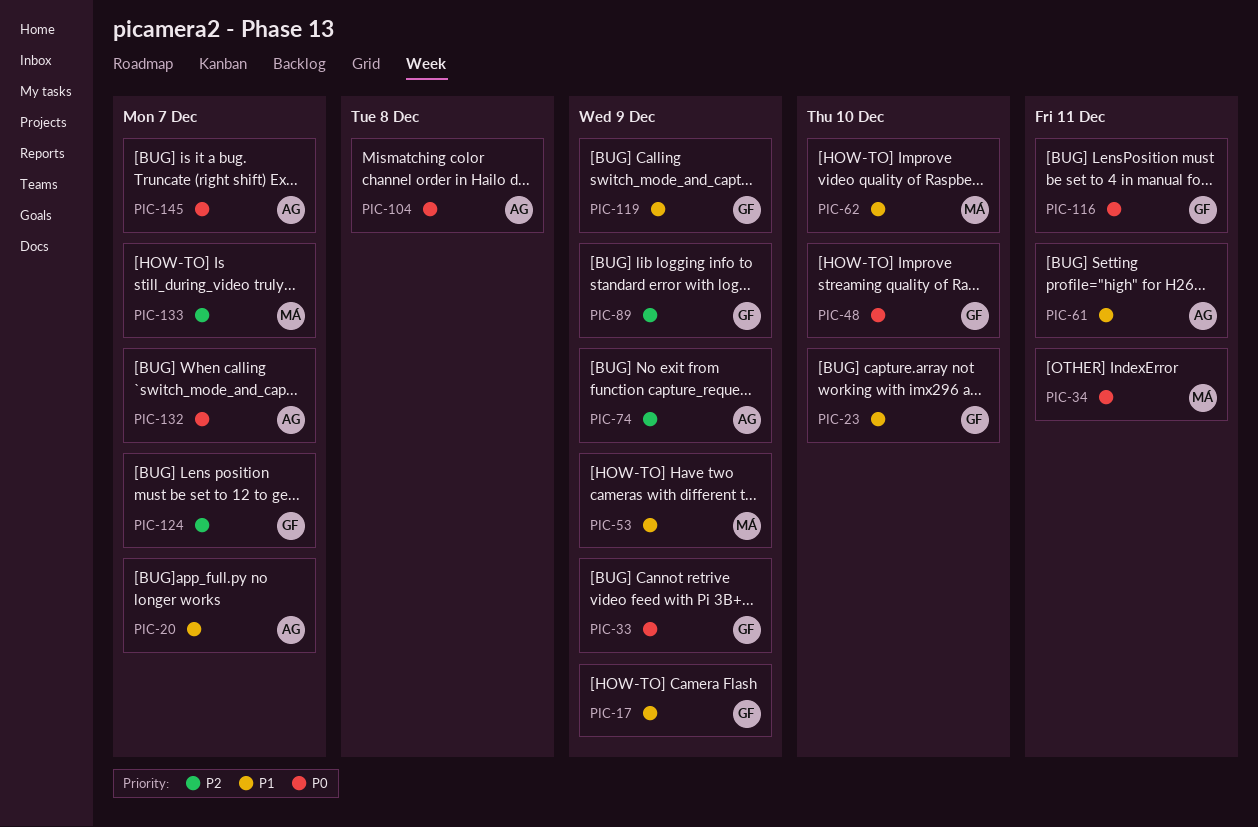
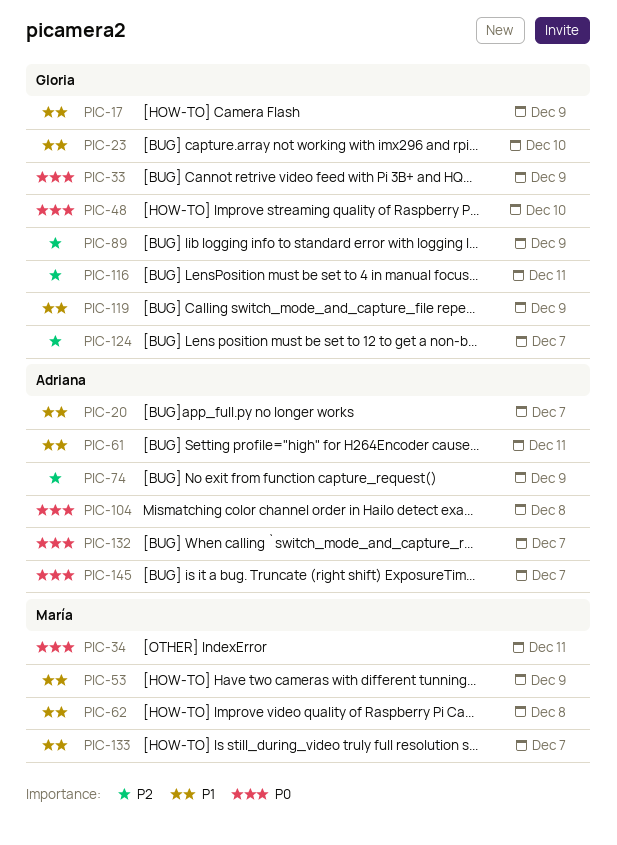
PIC-62, due: Dec 10 -> Dec 8
PIC-116, priority: P0 -> P2
PIC-133, priority: P2 -> P1

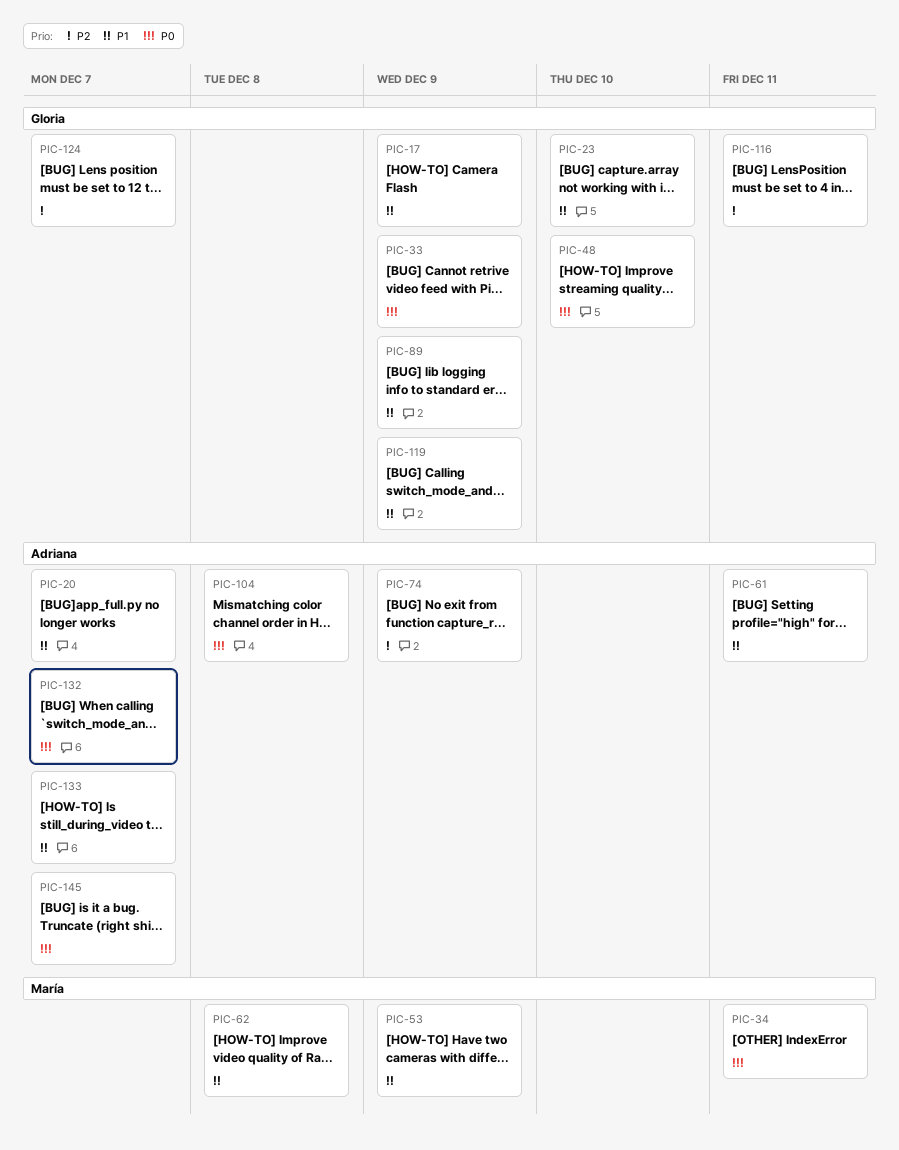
PIC-89, priority: P2 -> P1
PIC-133, owner: María -> Adriana

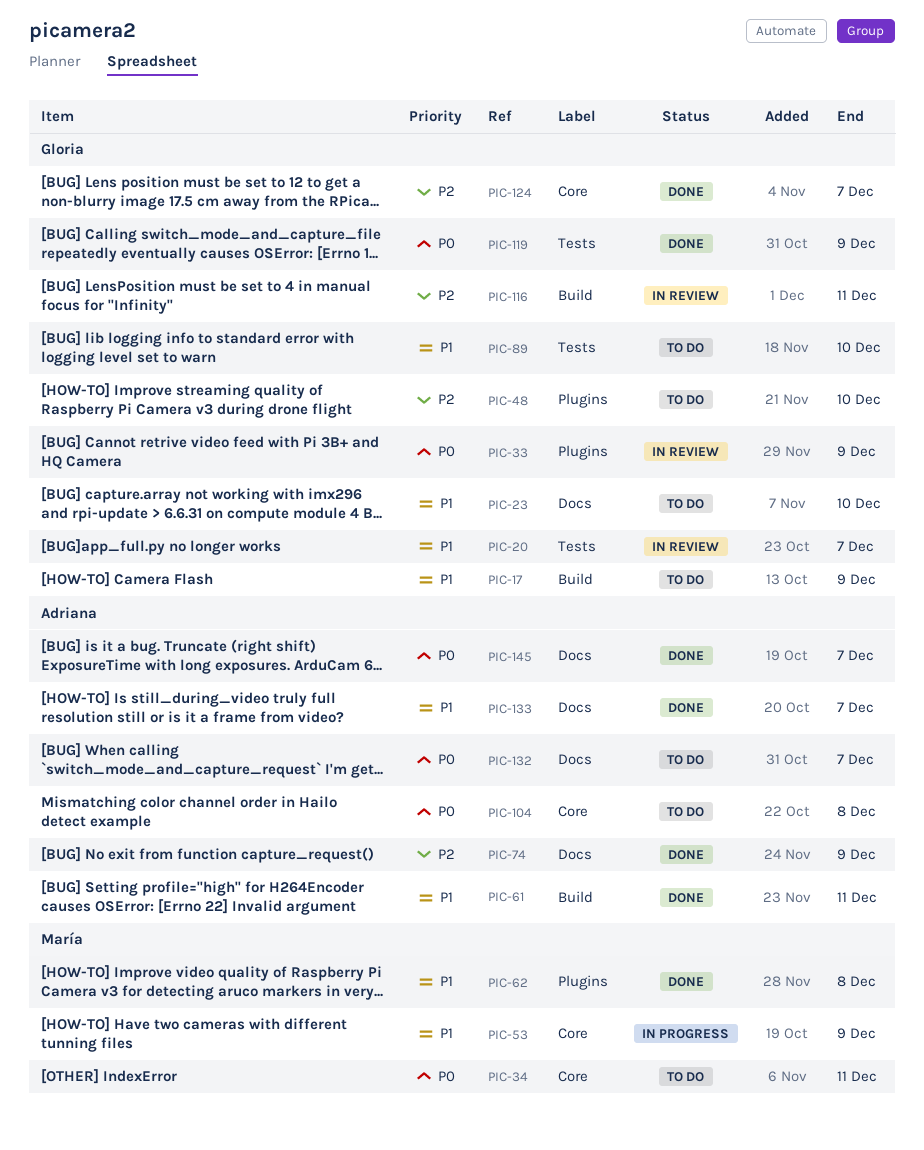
PIC-20, owner: Adriana -> Gloria
PIC-48, priority: P0 -> P2
PIC-89, due: Dec 9 -> Dec 10
PIC-119, priority: P1 -> P0

